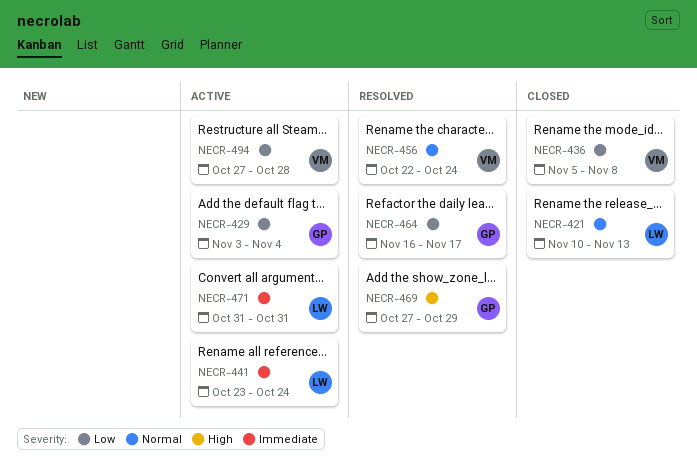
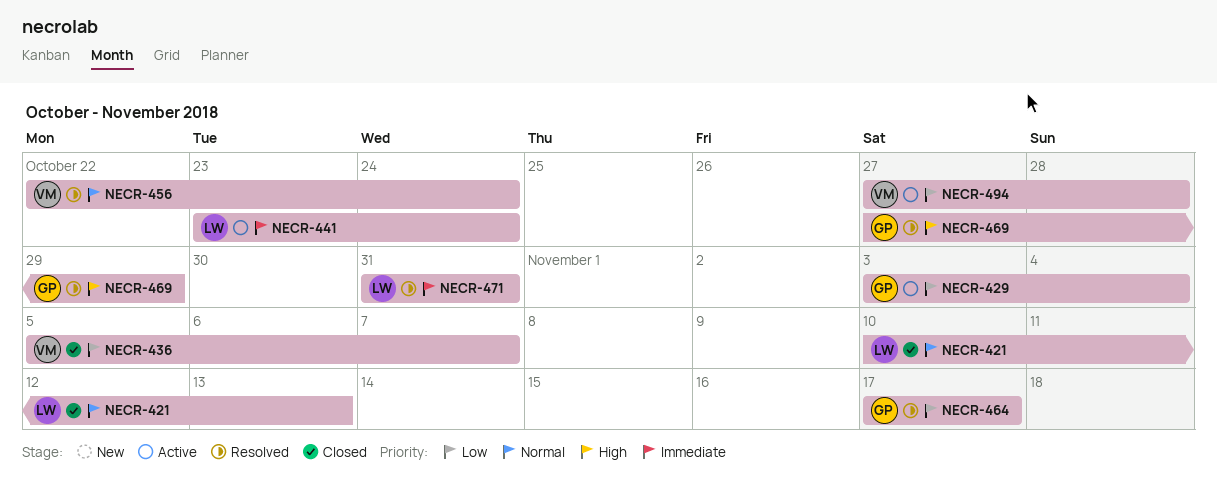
NECR-436, due: Nov 8 -> Nov 7
NECR-464, start: Nov 16 -> Nov 17
NECR-471, status: Active -> Resolved

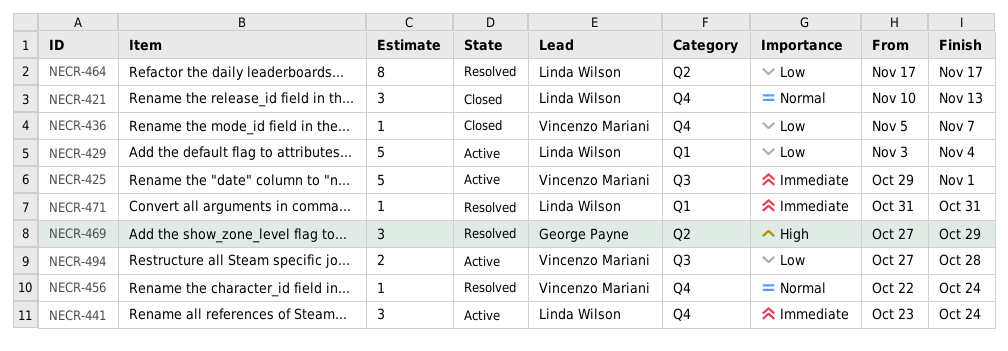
NECR-425: none -> present
NECR-429, owner: George Payne -> Linda Wilson
NECR-464, owner: George Payne -> Linda Wilson

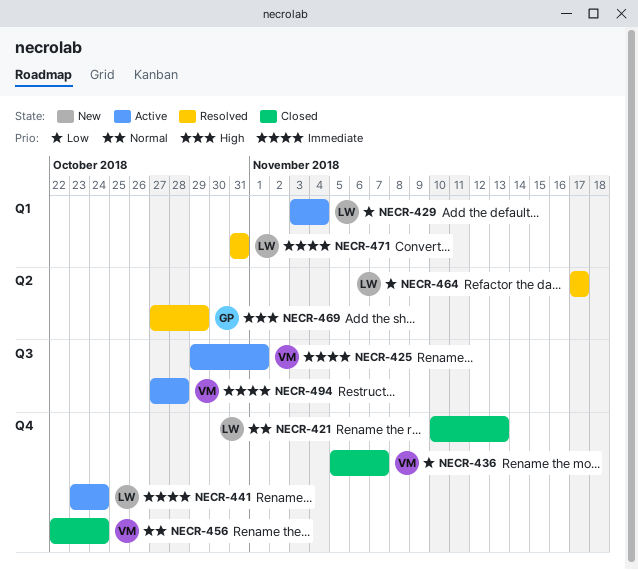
NECR-456, status: Resolved -> Closed
NECR-494, priority: Low -> Immediate

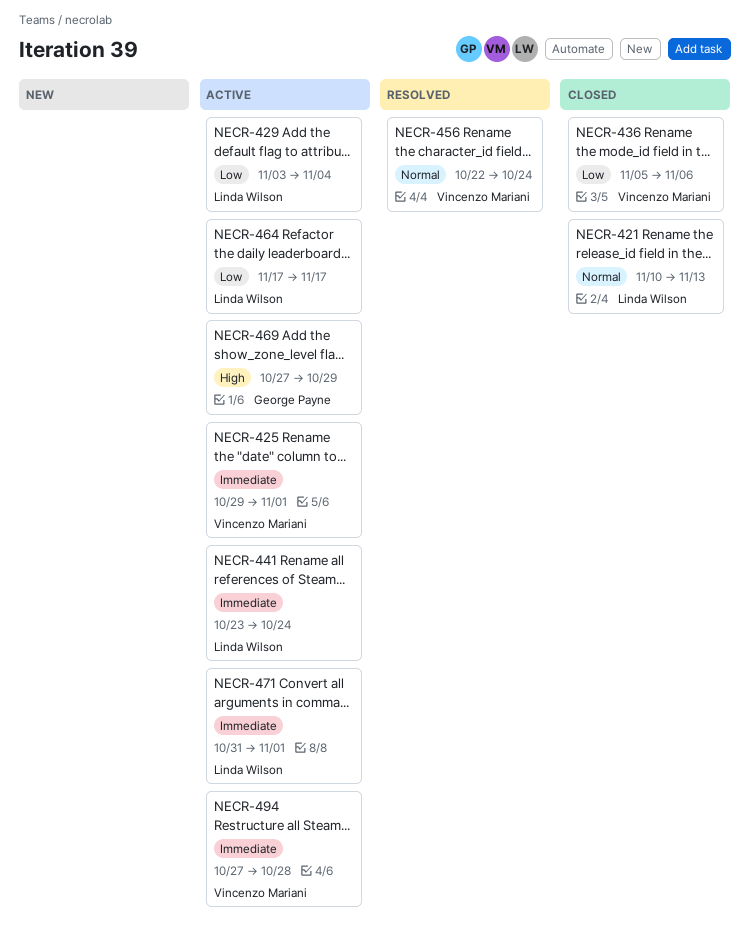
NECR-436, due: Nov 7 -> Nov 6
NECR-456, status: Closed -> Resolved
NECR-464, status: Resolved -> Active
NECR-469, status: Resolved -> Active
NECR-471, status: Resolved -> Active
NECR-471, due: Oct 31 -> Nov 1

